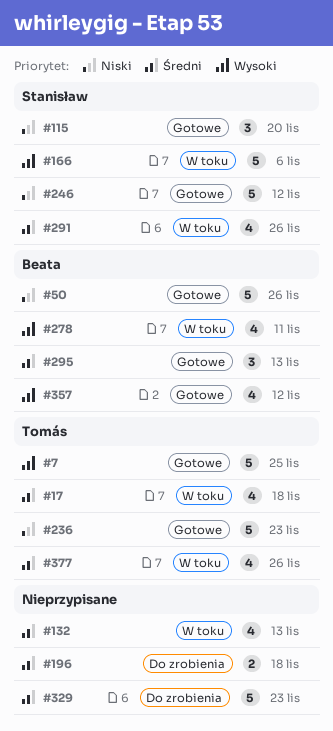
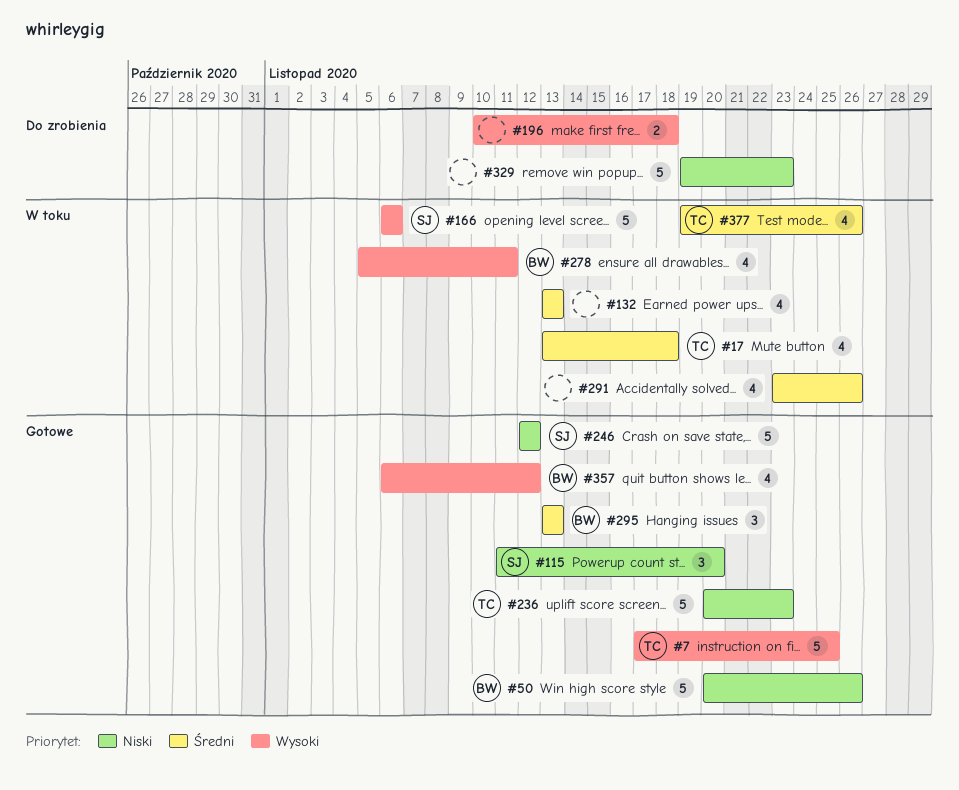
#196, priority: Średni -> Wysoki
#291, owner: Stanisław -> none
#329, priority: Średni -> Niski

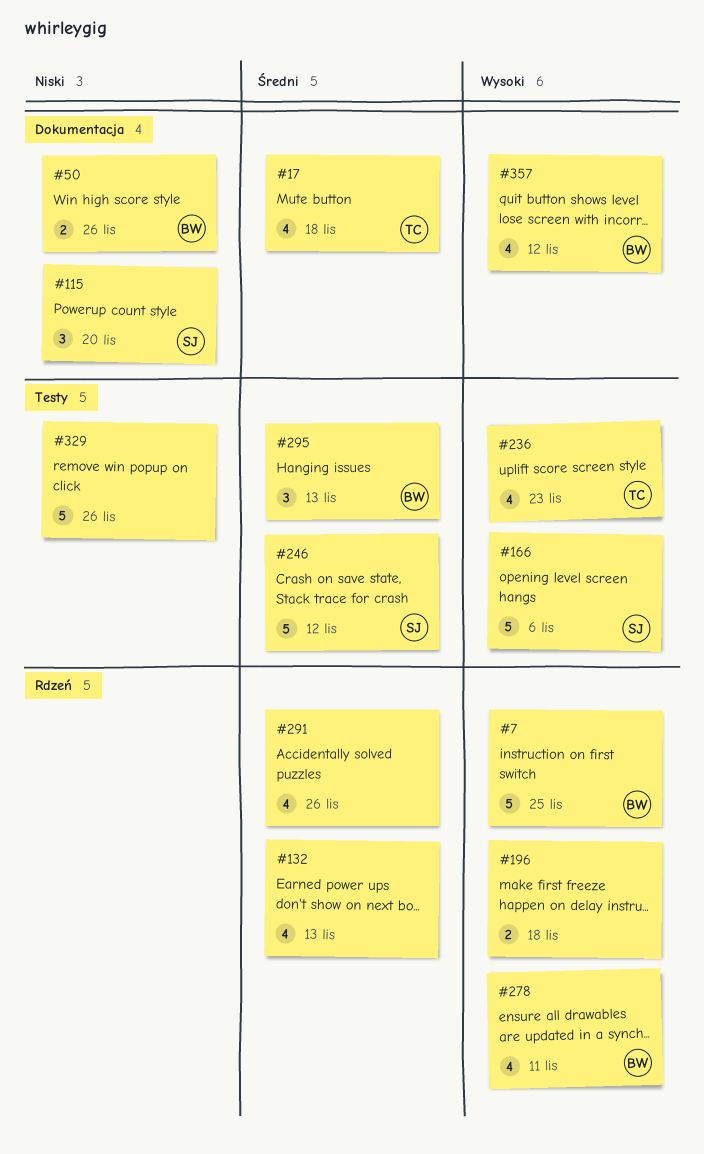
#7, owner: TC -> BW
#50, estimate: 5 -> 2
#236, priority: Niski -> Wysoki
#236, estimate: 5 -> 4
#246, priority: Niski -> Średni
#329, due: Nov 23 -> Nov 26
#377: present -> none

